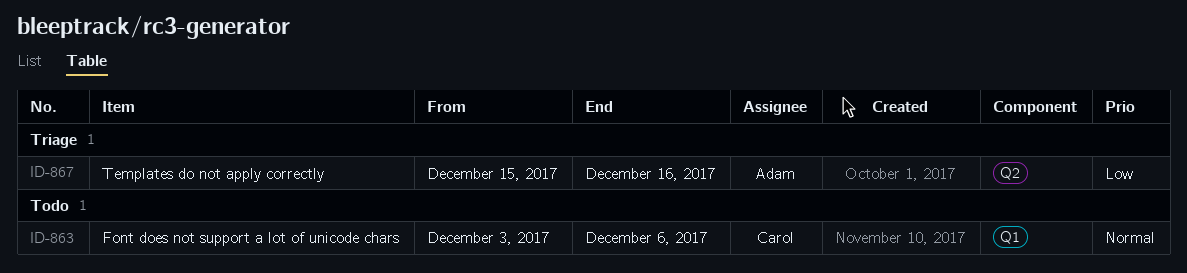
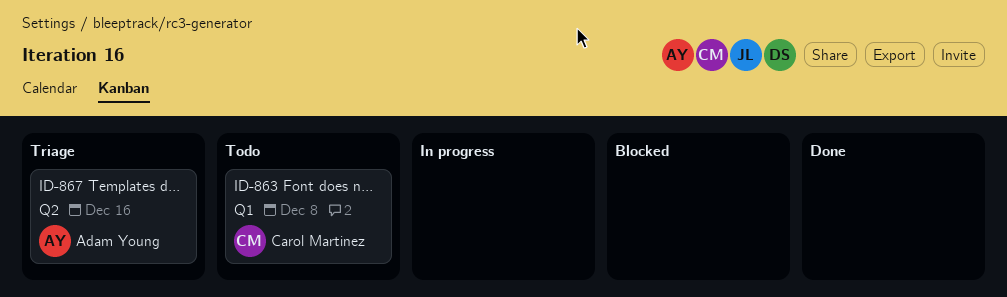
ID-863, due: Dec 6 -> Dec 8

